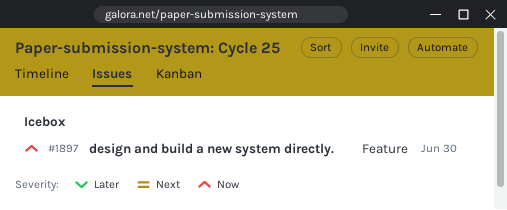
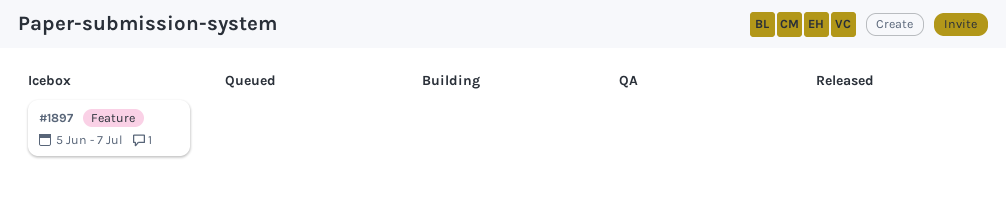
#1897, due: Jun 30 -> Jul 7

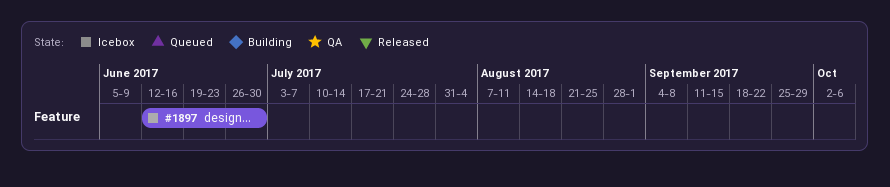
#1897, start: Jun 5 -> Jun 12
#1897, due: Jul 7 -> Jun 30

